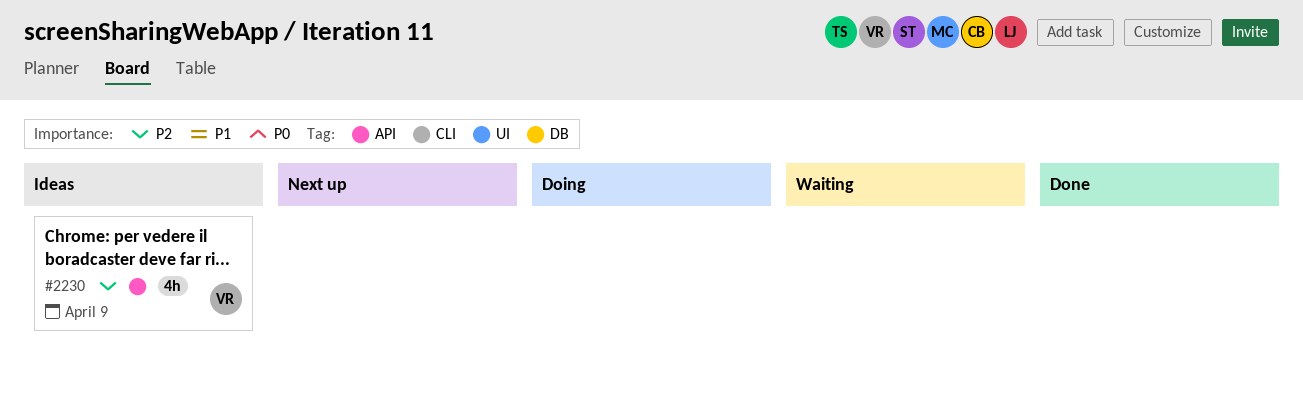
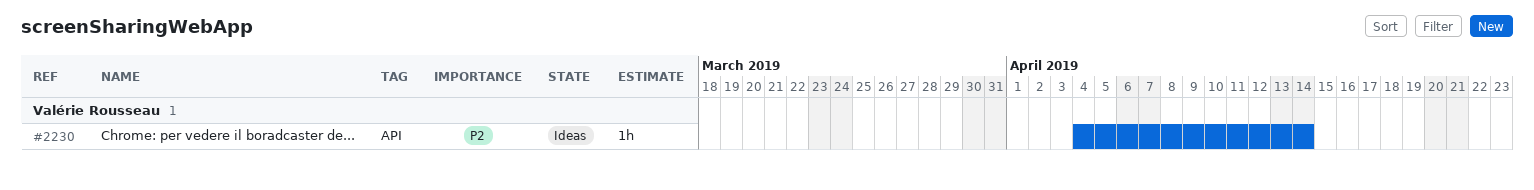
#2230, estimate: 4h -> 1h
#2230, due: Apr 9 -> Apr 14

